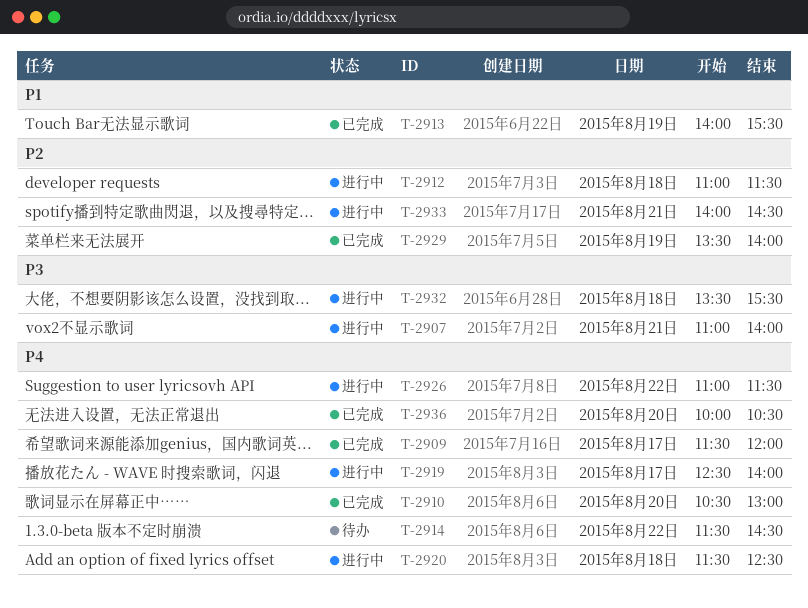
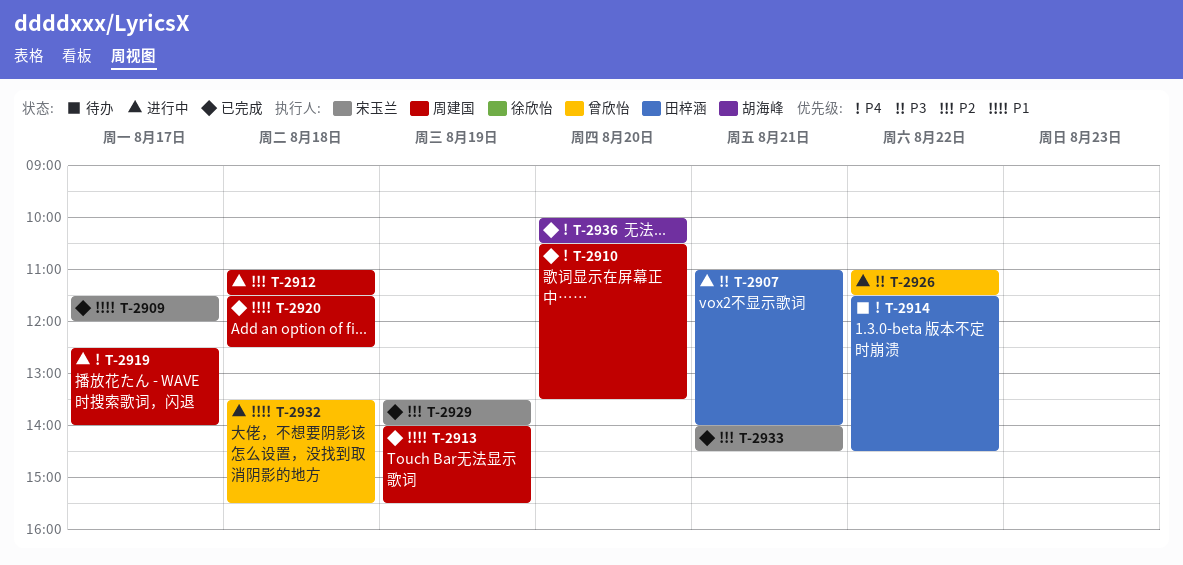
T-2909, priority: P4 -> P1
T-2910, ends: 13:00 -> 13:30
T-2920, status: 进行中 -> 已完成
T-2920, priority: P4 -> P1
T-2926, priority: P4 -> P3
T-2932, priority: P3 -> P1
T-2933, status: 进行中 -> 已完成

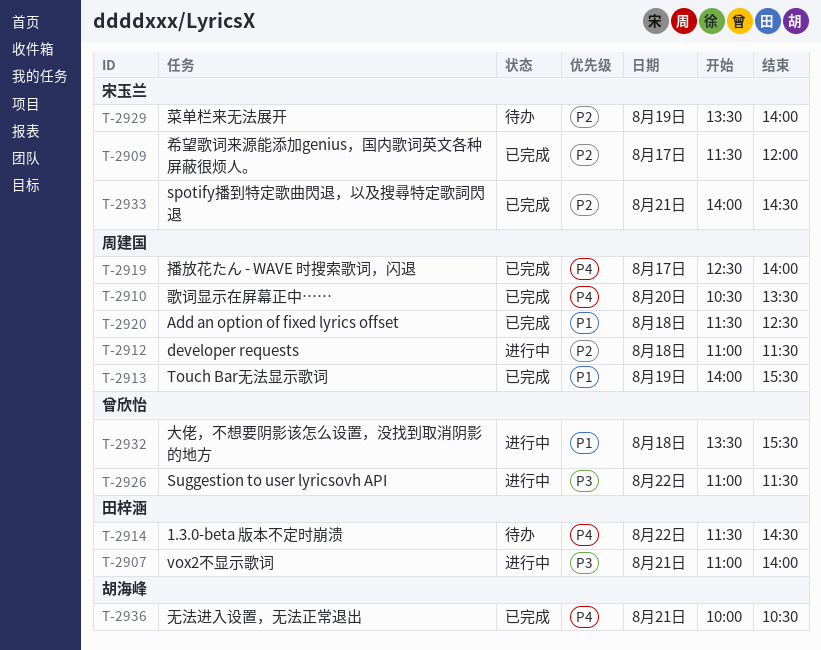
T-2909, priority: P1 -> P2
T-2919, status: 进行中 -> 已完成
T-2929, status: 已完成 -> 待办
T-2936, day: Aug 20 -> Aug 21

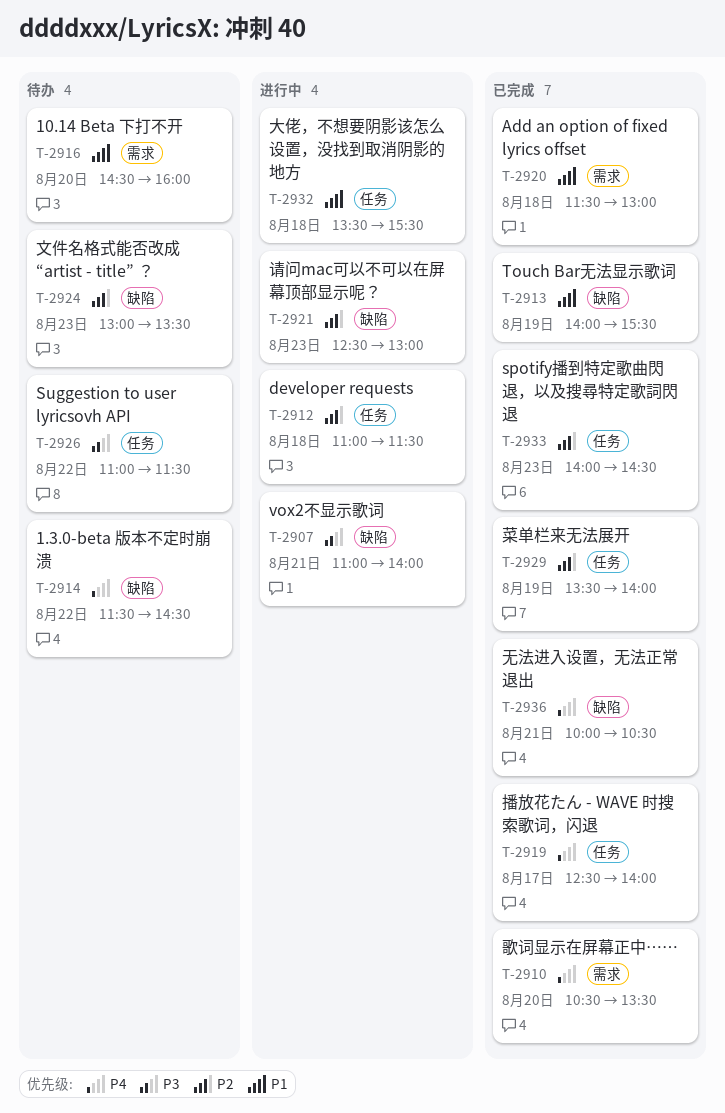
T-2909: present -> none
T-2916: none -> present
T-2920, ends: 12:30 -> 13:00
T-2921: none -> present
T-2924: none -> present
T-2926, status: 进行中 -> 待办
T-2929, status: 待办 -> 已完成
T-2933, day: Aug 21 -> Aug 23

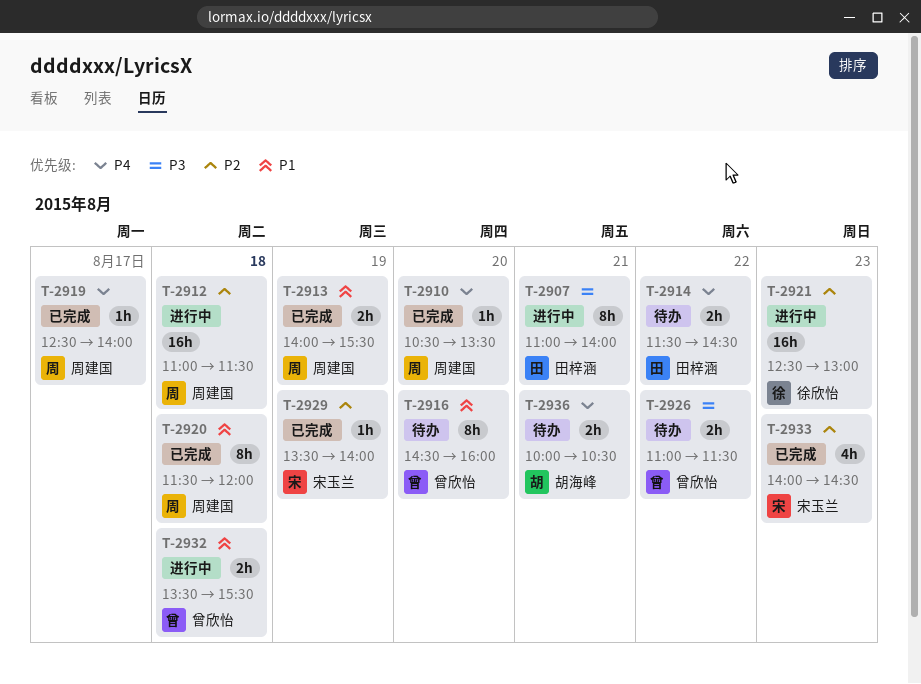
T-2920, ends: 13:00 -> 12:00
T-2924: present -> none
T-2936, status: 已完成 -> 待办

